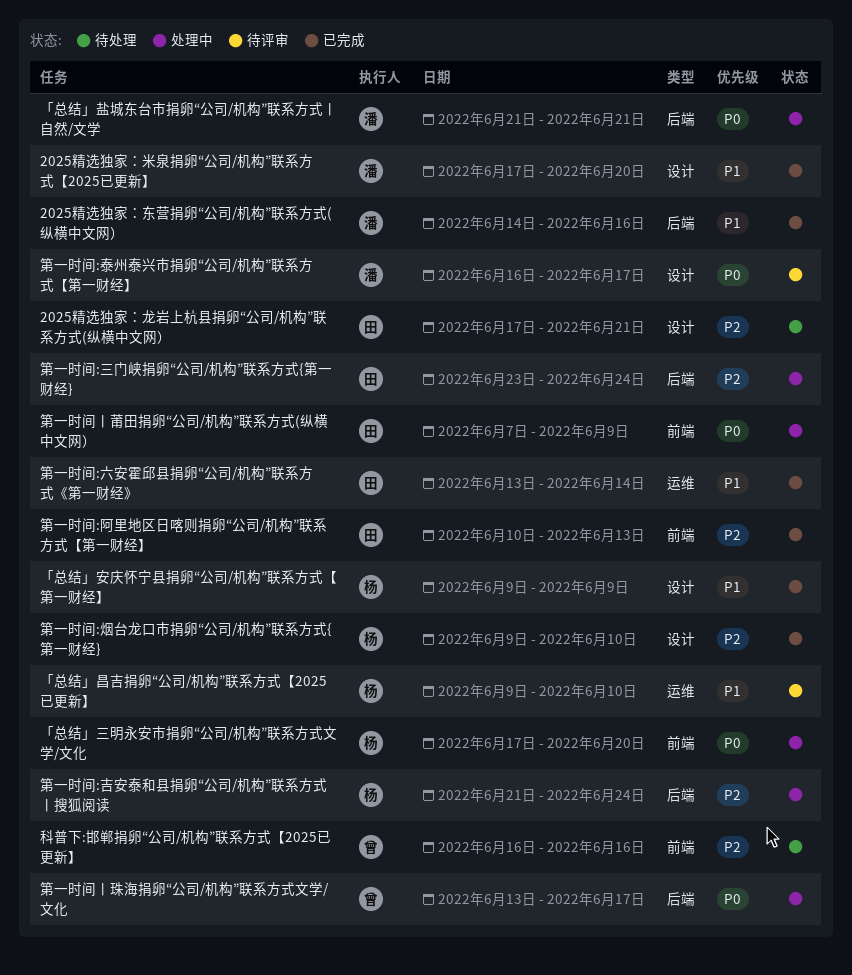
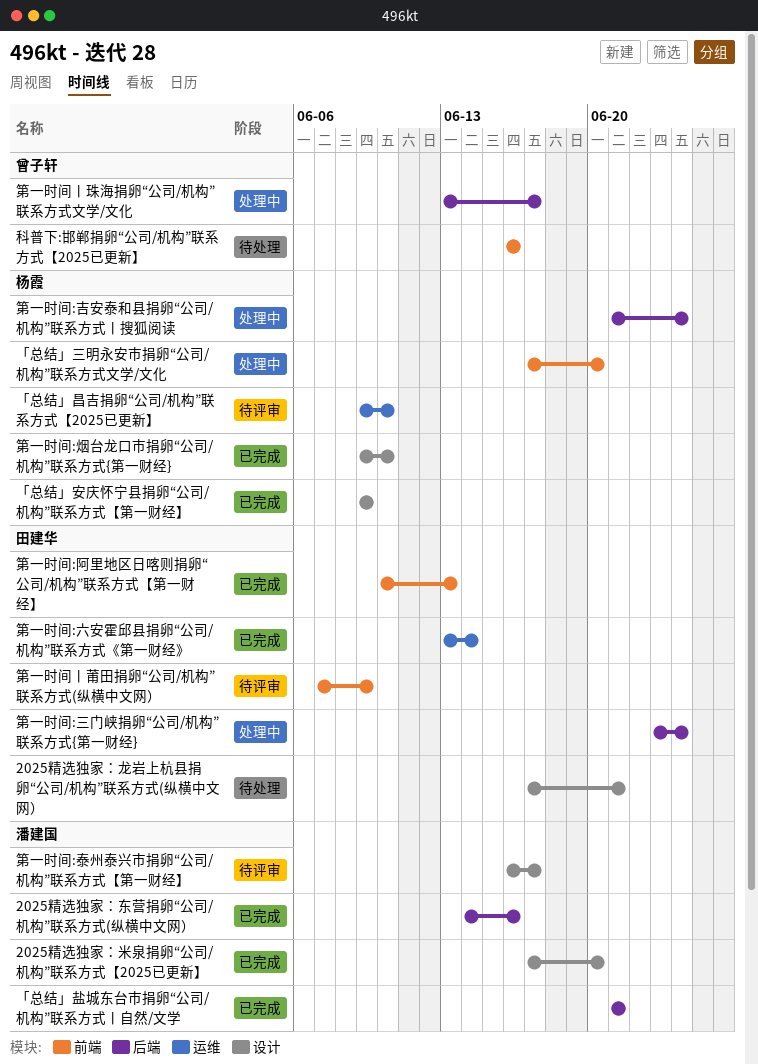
「总结」盐城东台市捐卵“公司/机构”联系方式丨自然/文学, status: 处理中 -> 已完成
第一时间丨莆田捐卵“公司/机构”联系方式(纵横中文网）, status: 处理中 -> 待评审

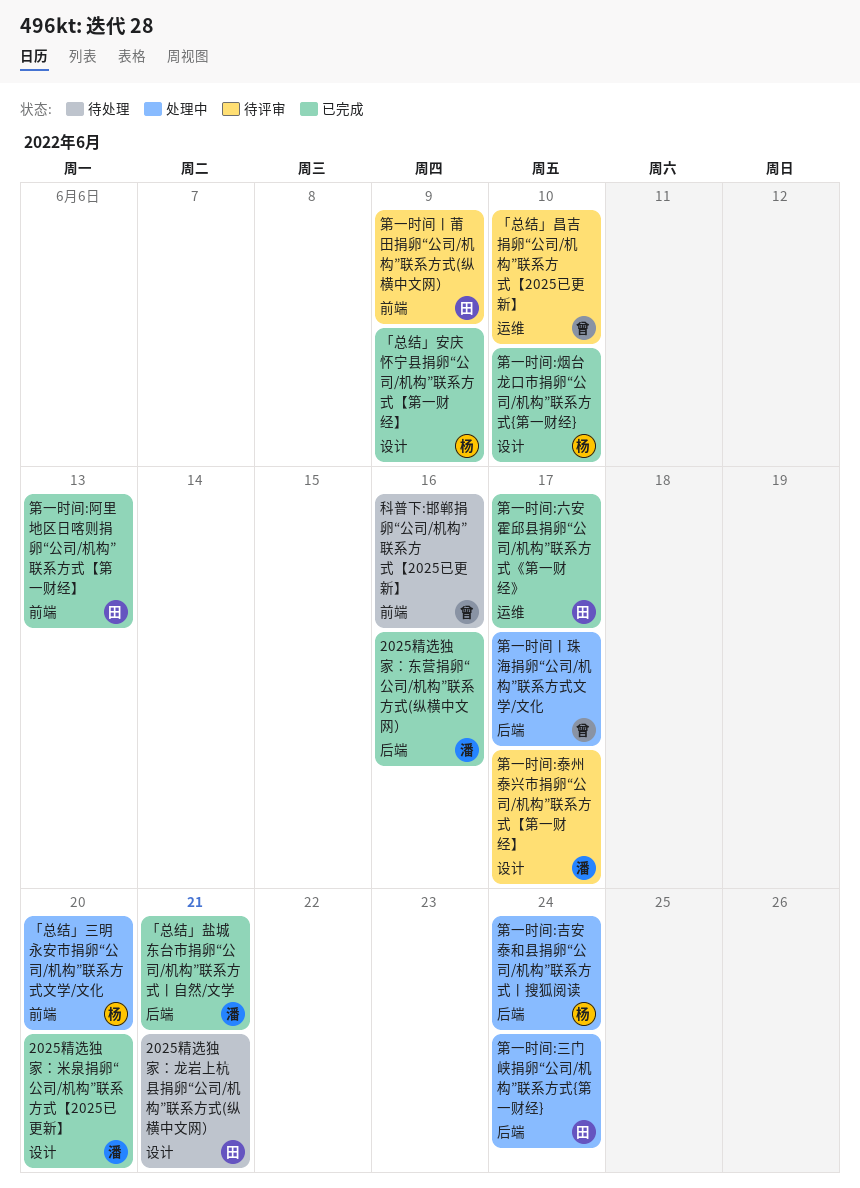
「总结」昌吉捐卵“公司/机构”联系方式【2025已更新】, owner: 杨霞 -> 曾子轩
第一时间:六安霍邱县捐卵“公司/机构”联系方式《第一财经》, due: Jun 14 -> Jun 17

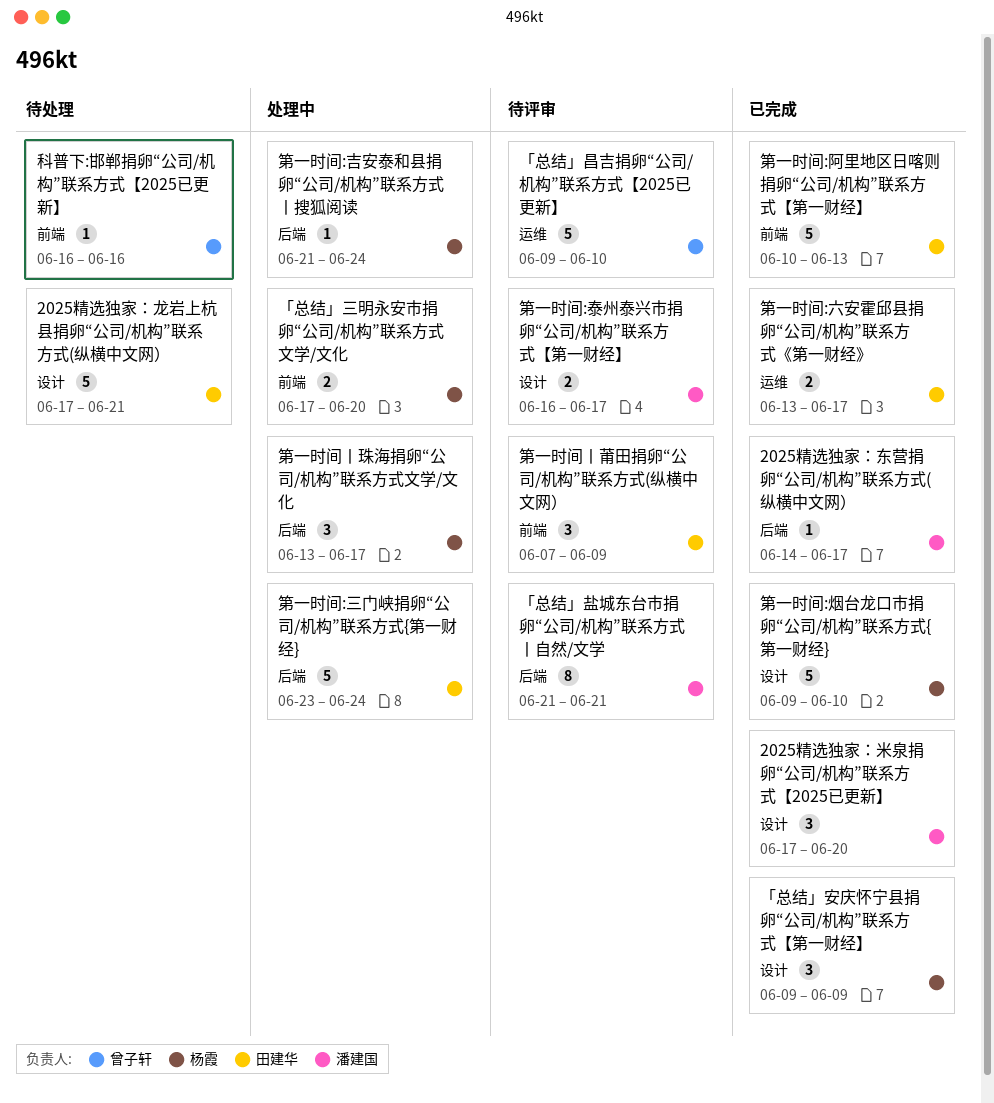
2025精选独家：东营捐卵“公司/机构”联系方式(纵横中文网）, due: Jun 16 -> Jun 17
「总结」盐城东台市捐卵“公司/机构”联系方式丨自然/文学, status: 已完成 -> 待评审
第一时间丨珠海捐卵“公司/机构”联系方式文学/文化, owner: 曾子轩 -> 杨霞

